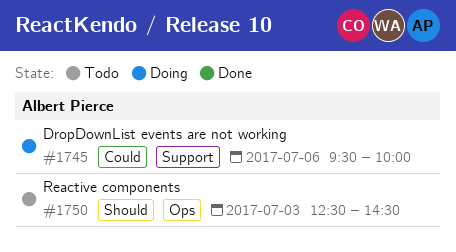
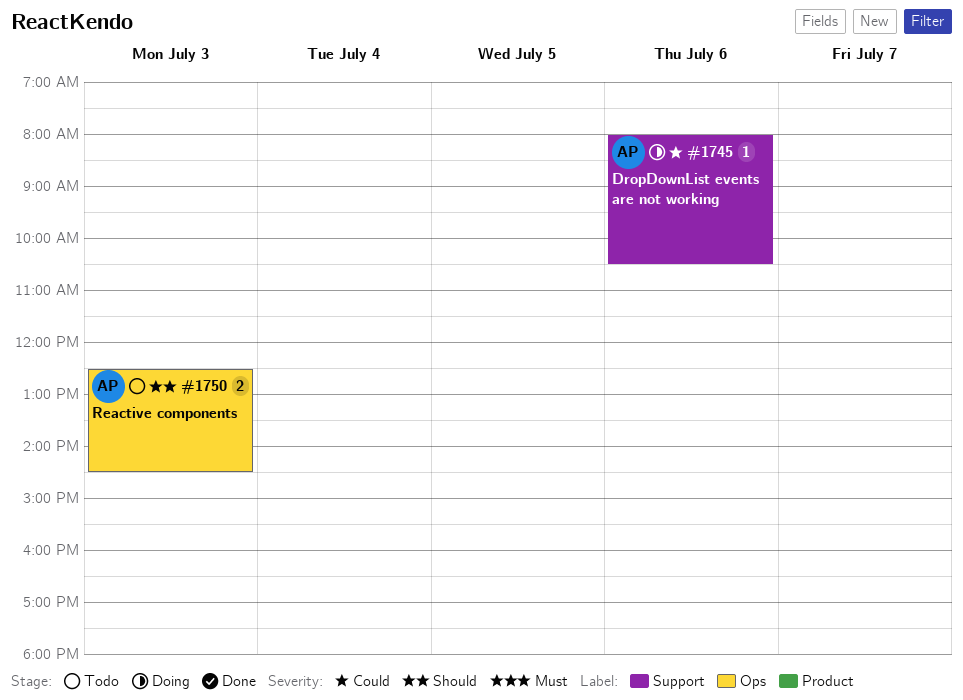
#1745, begins: 09:30 -> 08:00
#1745, ends: 10:00 -> 10:30

